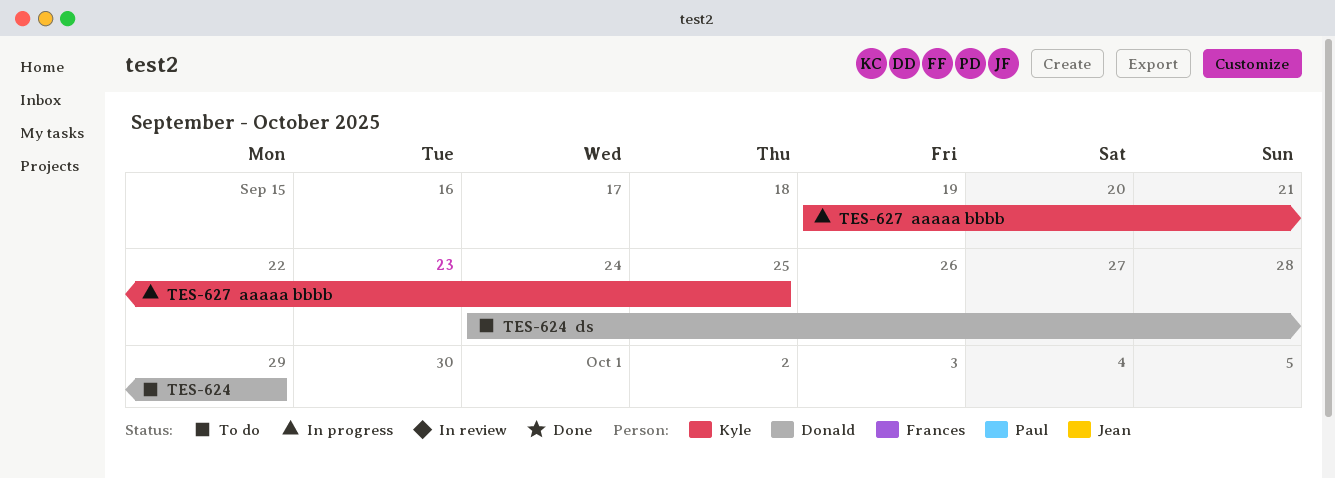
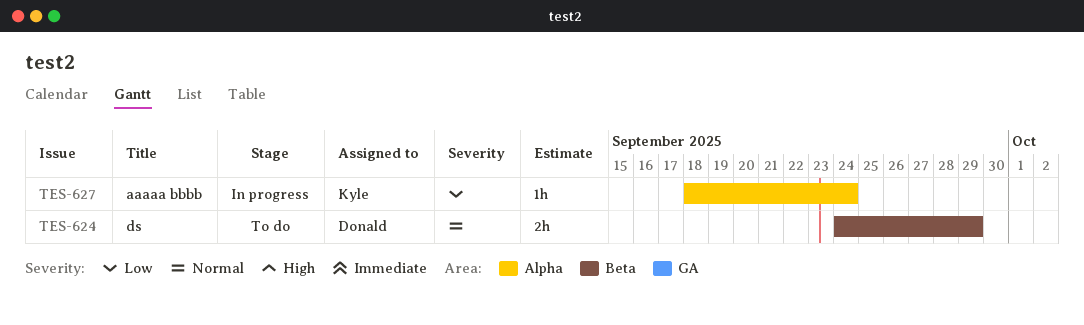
TES-627, start: Sep 19 -> Sep 18
TES-627, due: Sep 25 -> Sep 24

